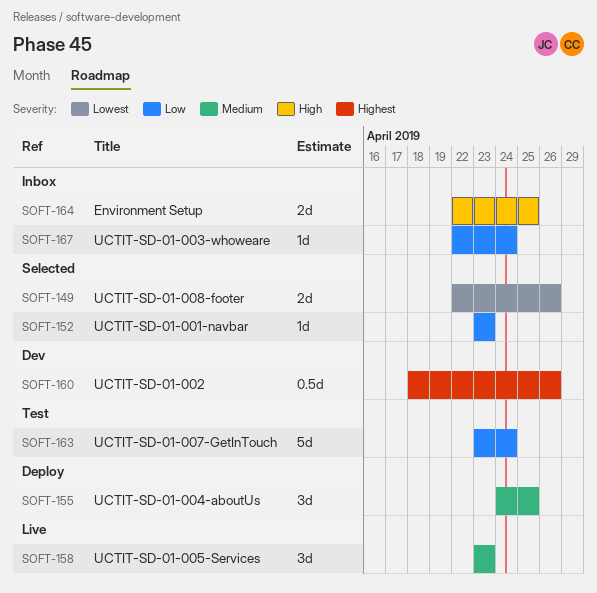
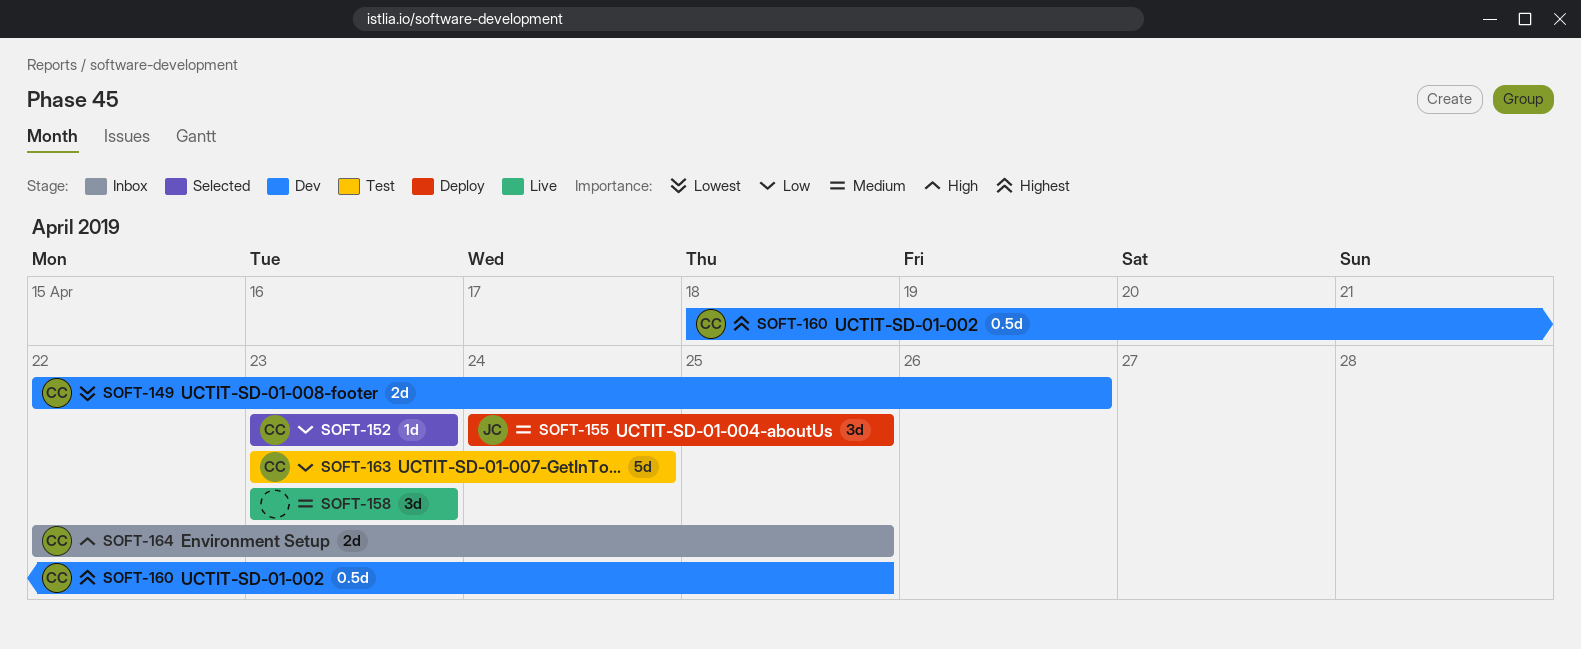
SOFT-149, status: Selected -> Dev
SOFT-160, due: Apr 26 -> Apr 25
SOFT-167: present -> none

